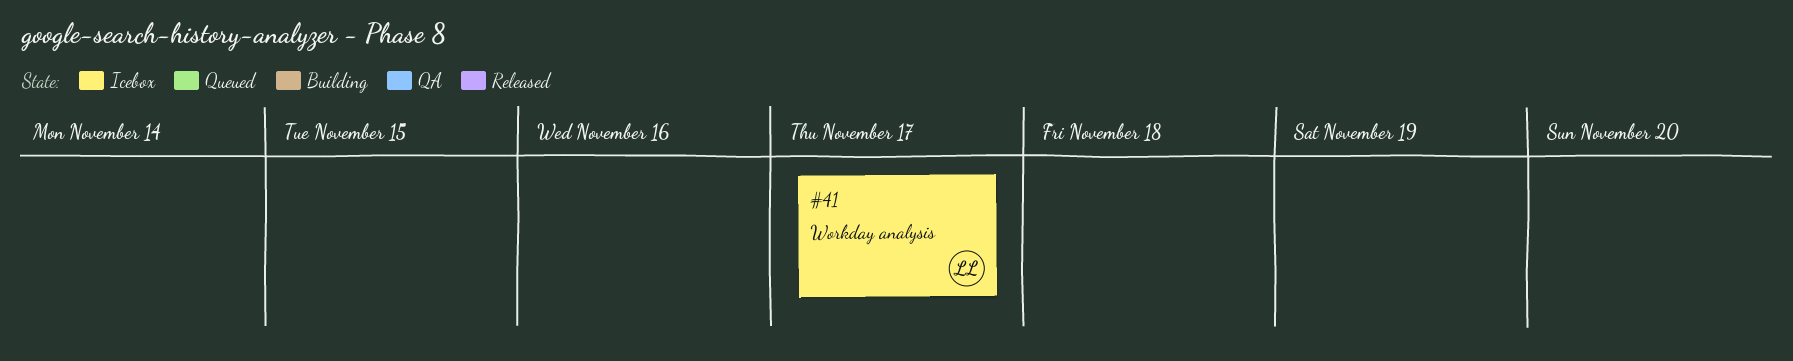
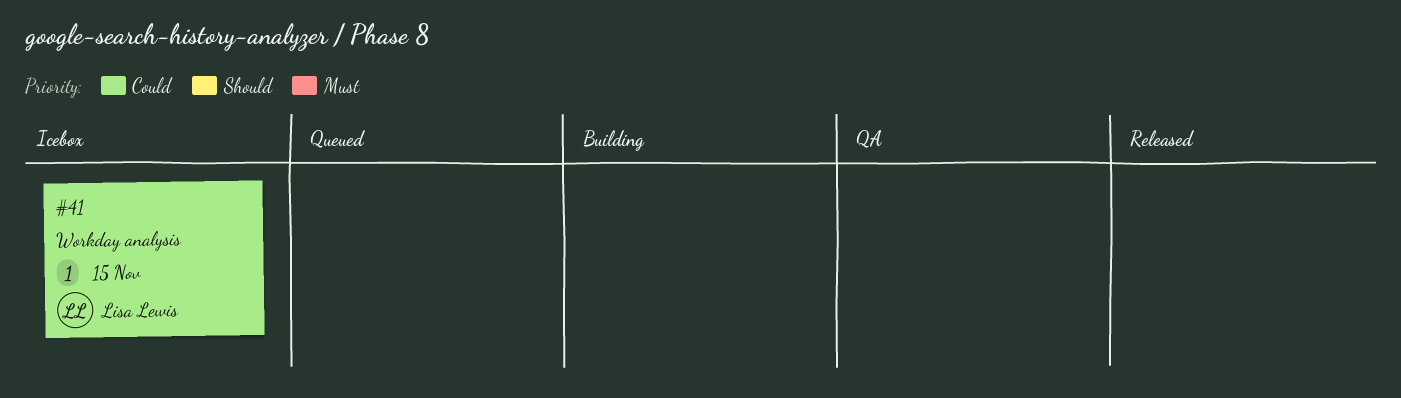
#41, due: Nov 17 -> Nov 15

